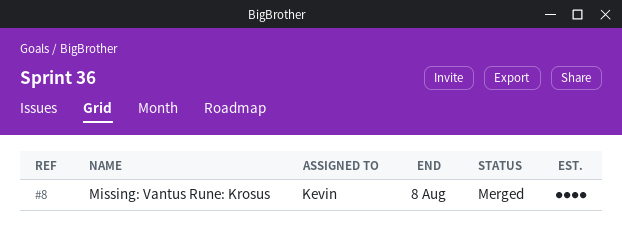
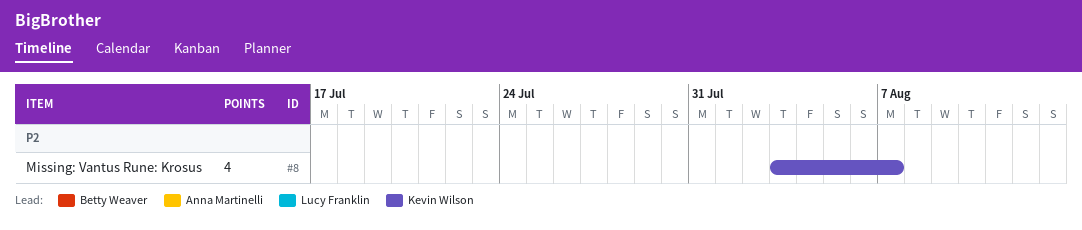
#8, due: Aug 8 -> Aug 7

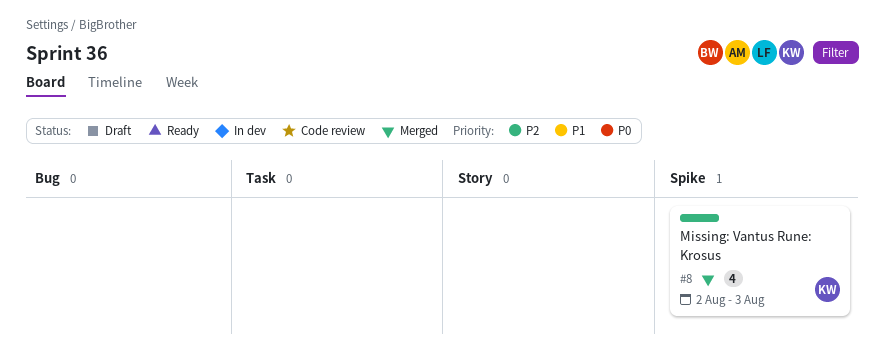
#8, start: Aug 3 -> Aug 2
#8, due: Aug 7 -> Aug 3

